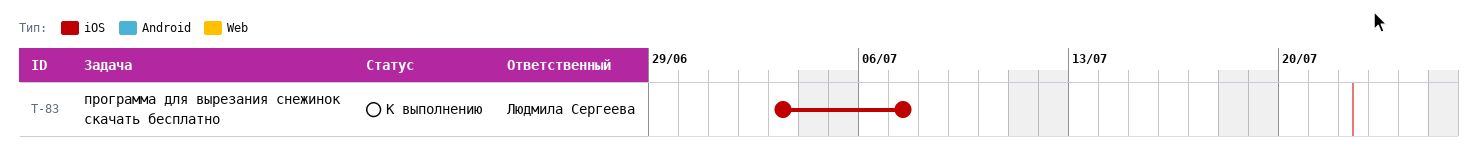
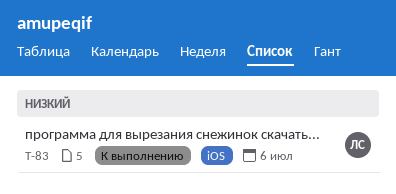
T-83, due: Jul 7 -> Jul 6

